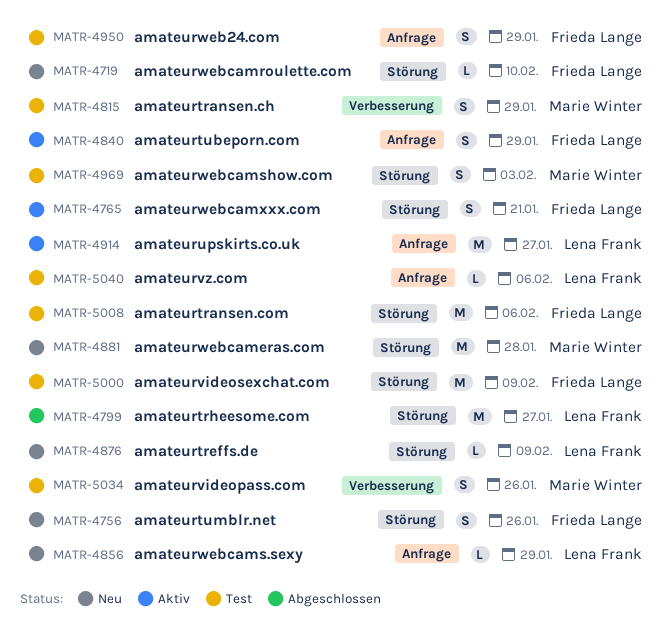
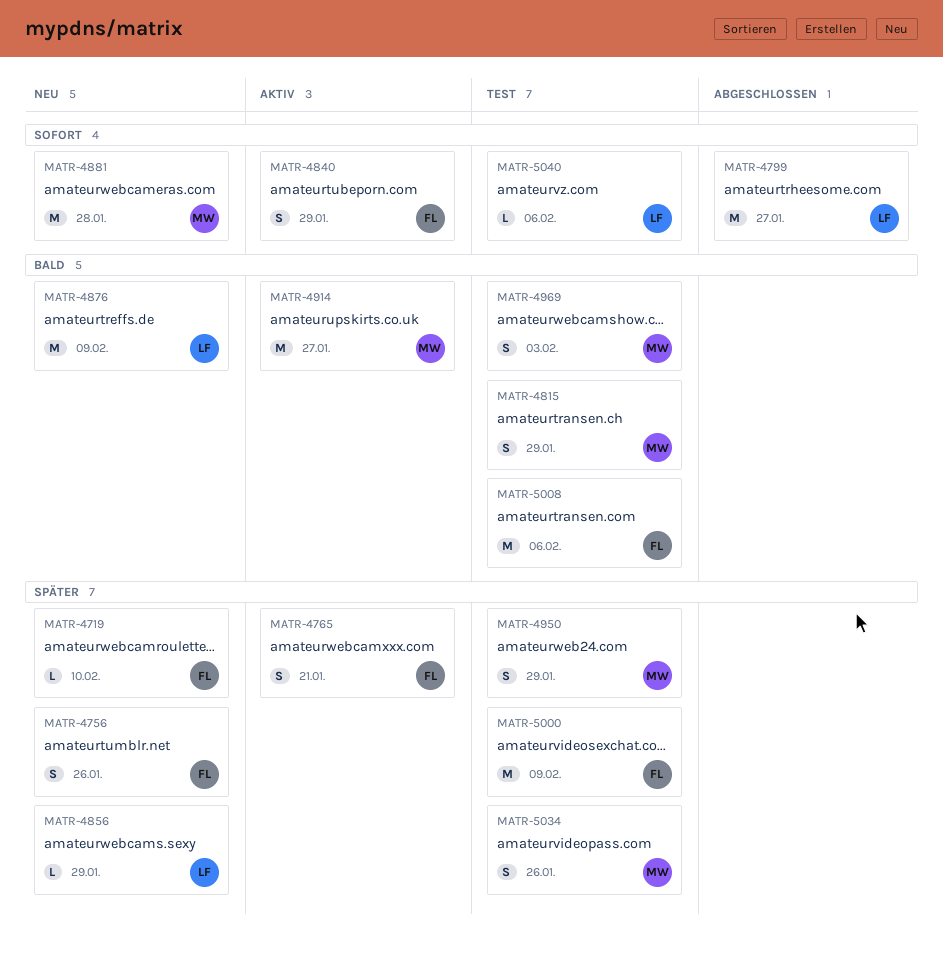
MATR-4876, estimate: L -> M
MATR-4914, owner: Lena Frank -> Marie Winter
MATR-4950, owner: Frieda Lange -> Marie Winter

